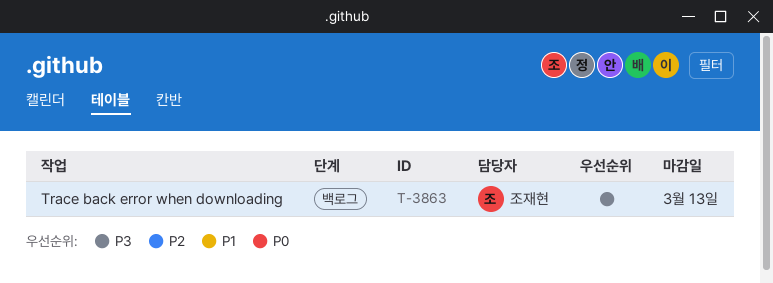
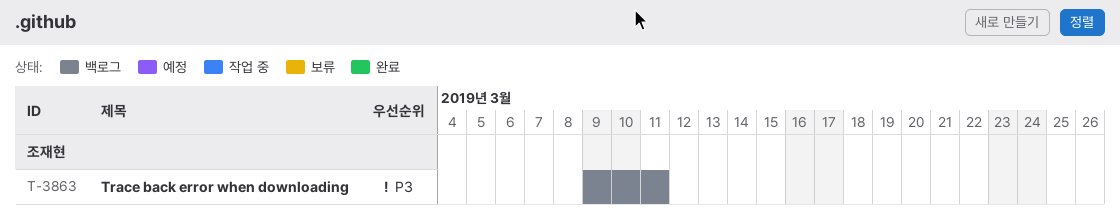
T-3863, due: Mar 13 -> Mar 11

